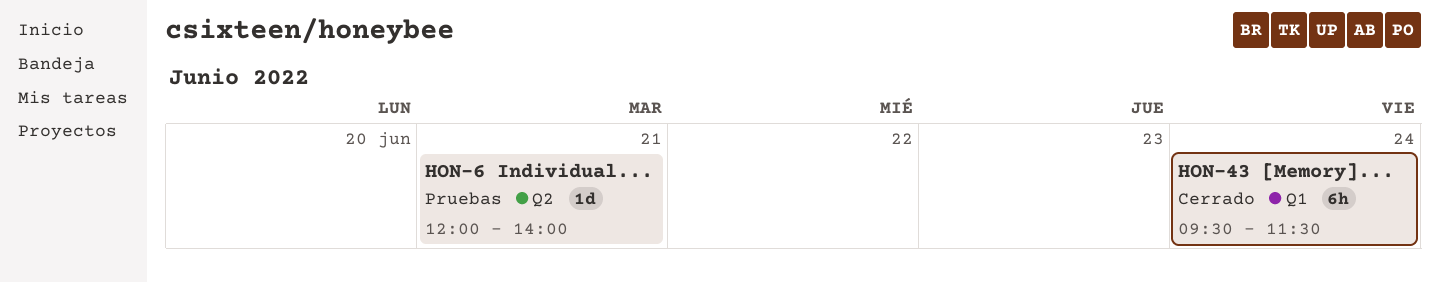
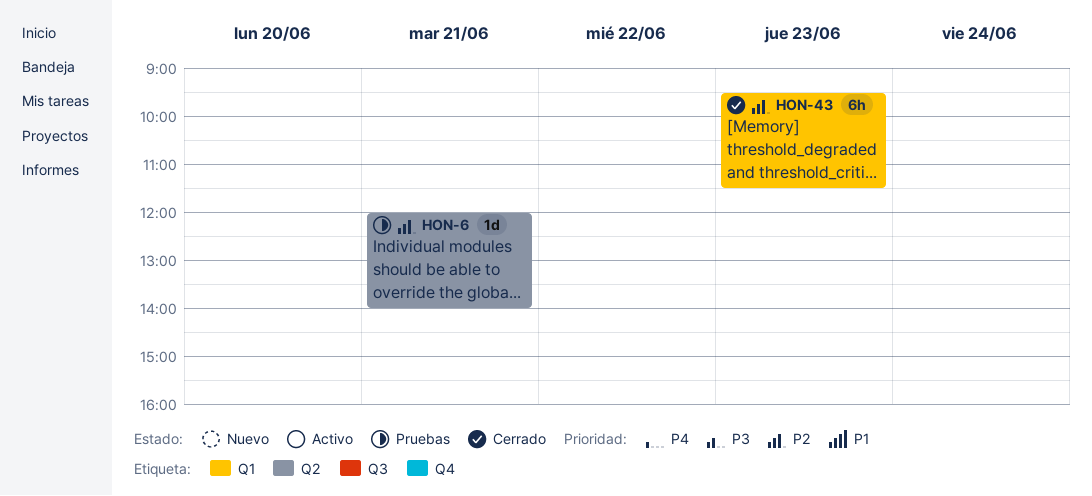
HON-43, day: Jun 24 -> Jun 23

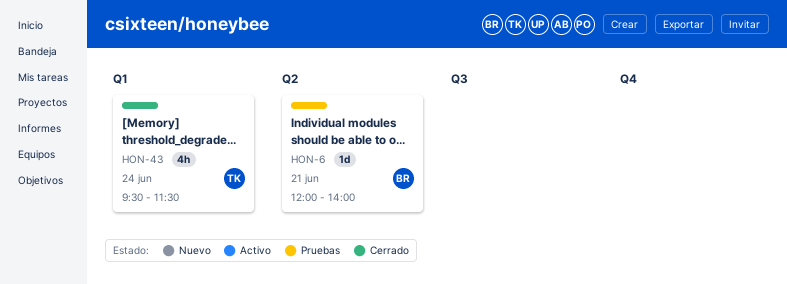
HON-43, estimate: 6h -> 4h
HON-43, day: Jun 23 -> Jun 24

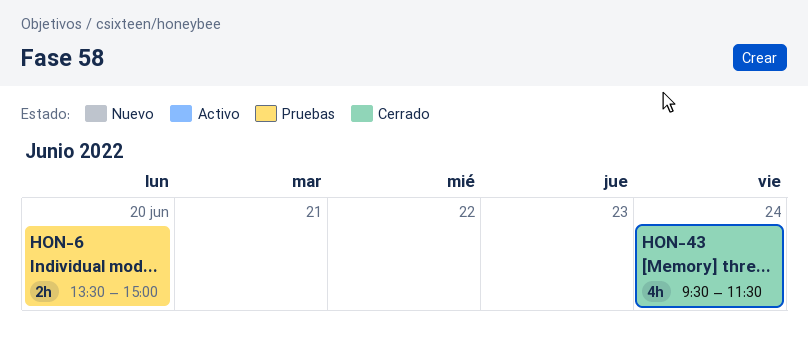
HON-6, estimate: 1d -> 2h
HON-6, day: Jun 21 -> Jun 20
HON-6, begins: 12:00 -> 13:30
HON-6, ends: 14:00 -> 15:00

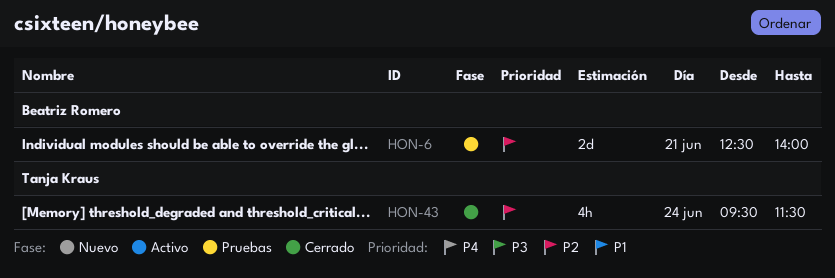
HON-6, estimate: 2h -> 2d
HON-6, day: Jun 20 -> Jun 21
HON-6, begins: 13:30 -> 12:30
HON-6, ends: 15:00 -> 14:00

